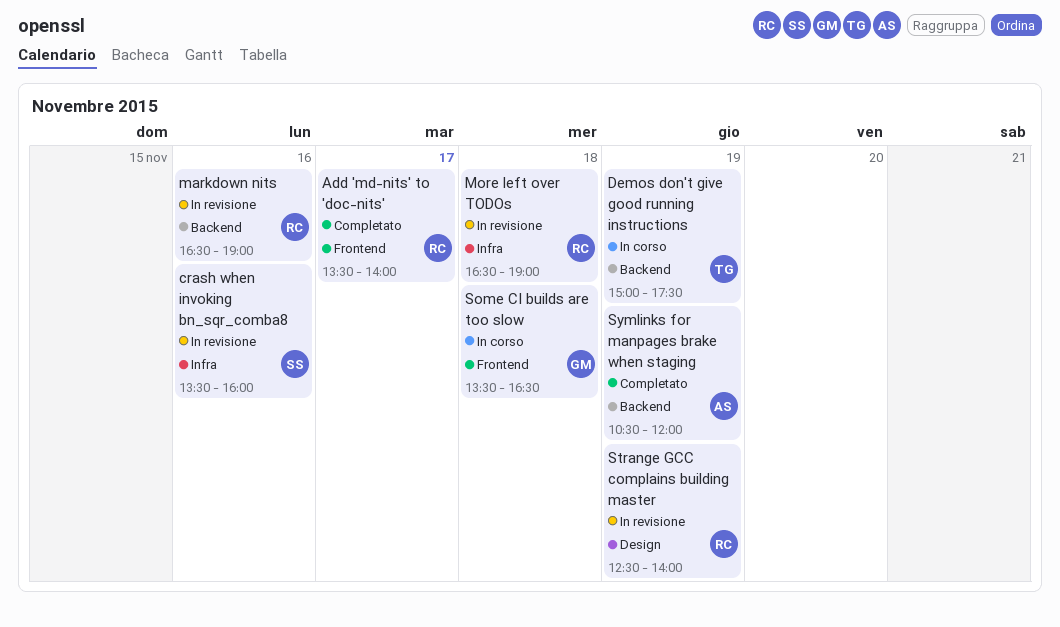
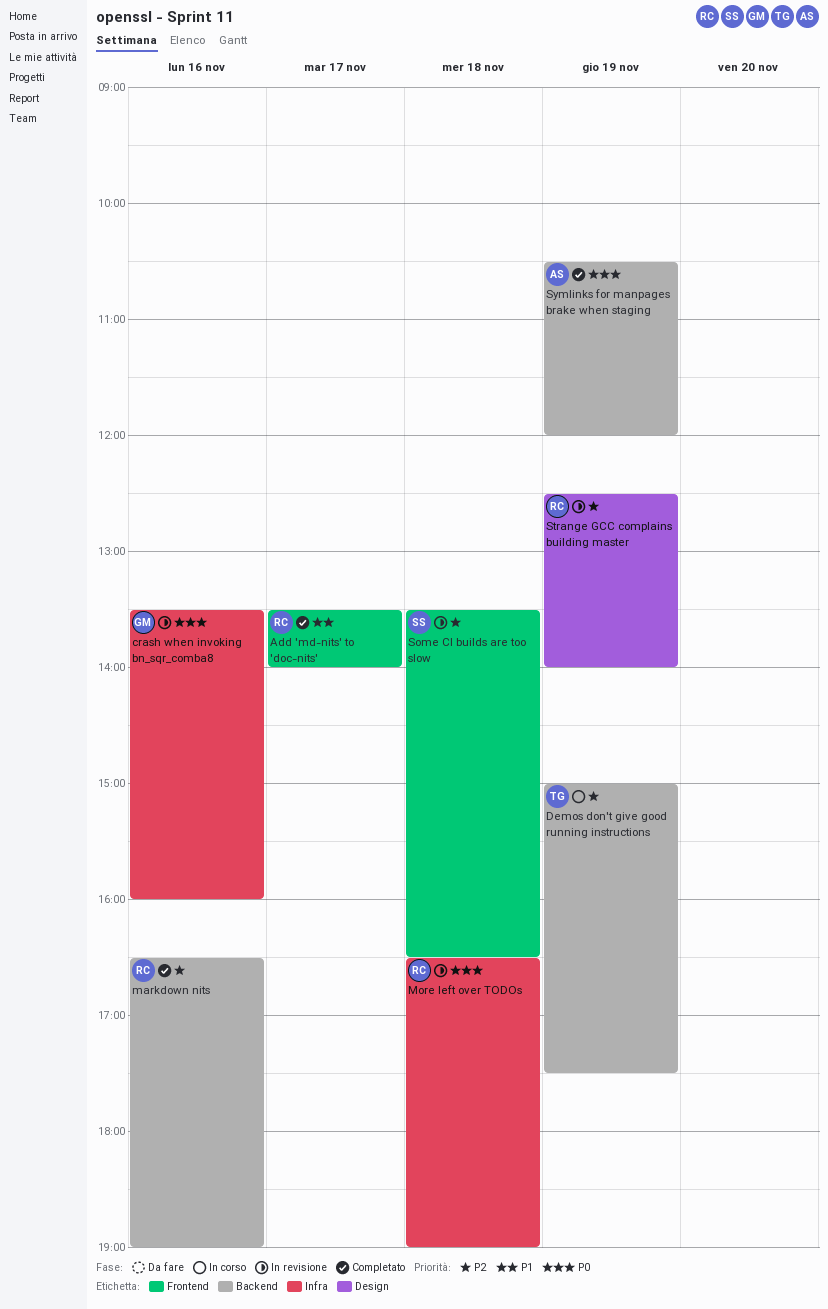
crash when invoking bn_sqr_comba8, owner: SS -> GM
markdown nits, status: In revisione -> Completato
Some CI builds are too slow, status: In corso -> In revisione
Some CI builds are too slow, owner: GM -> SS

